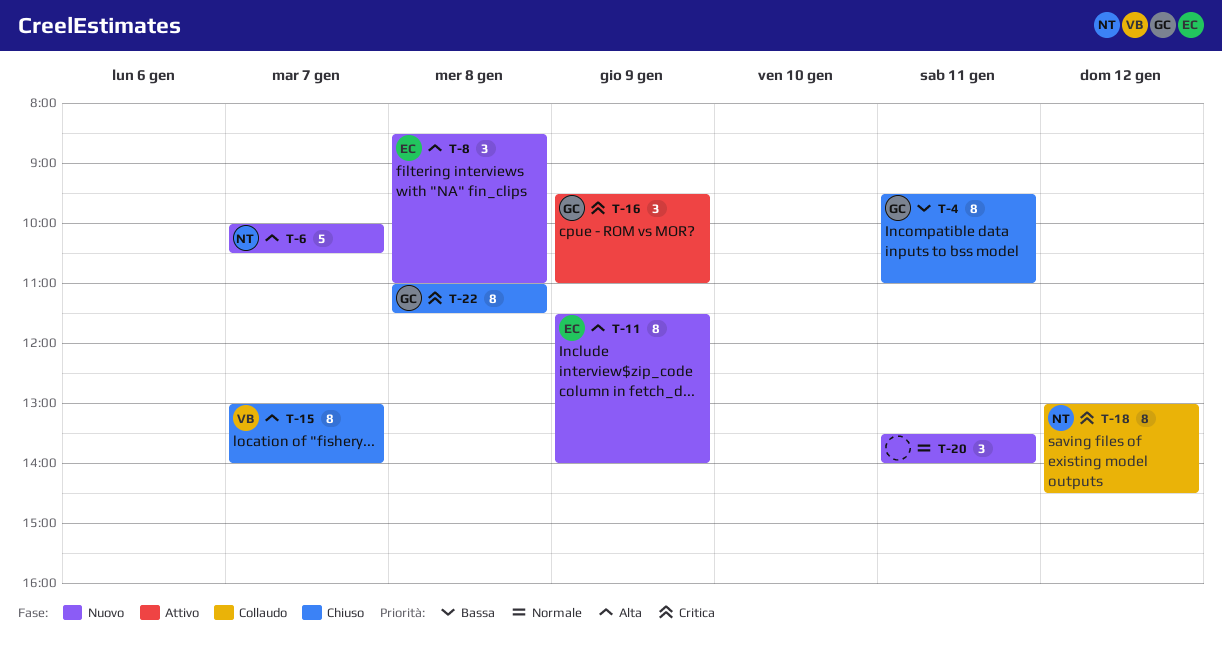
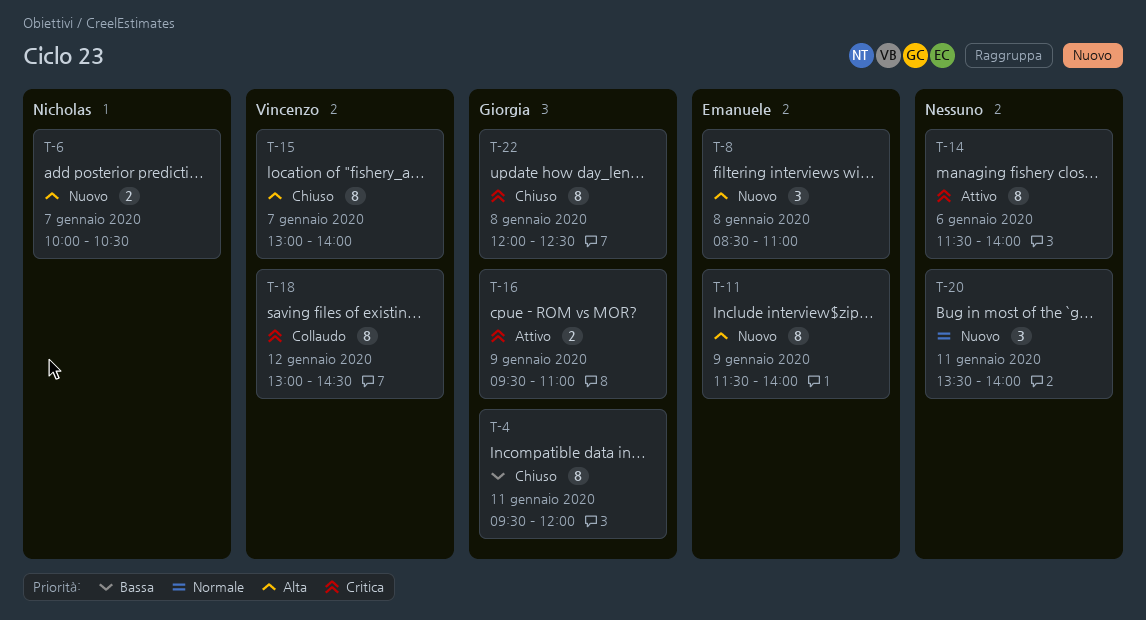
T-4, ends: 11:00 -> 12:00
T-6, estimate: 5 -> 2
T-14: none -> present
T-16, estimate: 3 -> 2
T-18, owner: Nicholas -> Vincenzo
T-22, begins: 11:00 -> 12:00
T-22, ends: 11:30 -> 12:30

